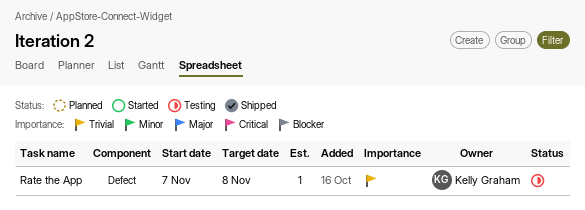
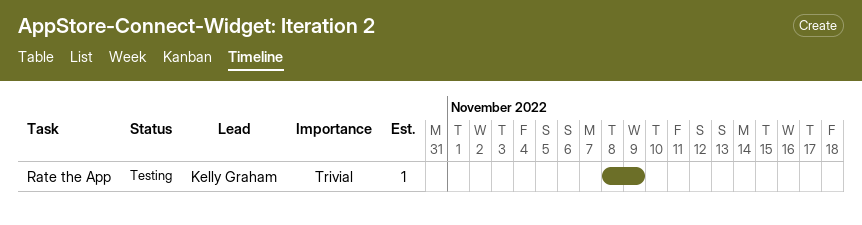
Rate the App, start: Nov 7 -> Nov 8
Rate the App, due: Nov 8 -> Nov 9

